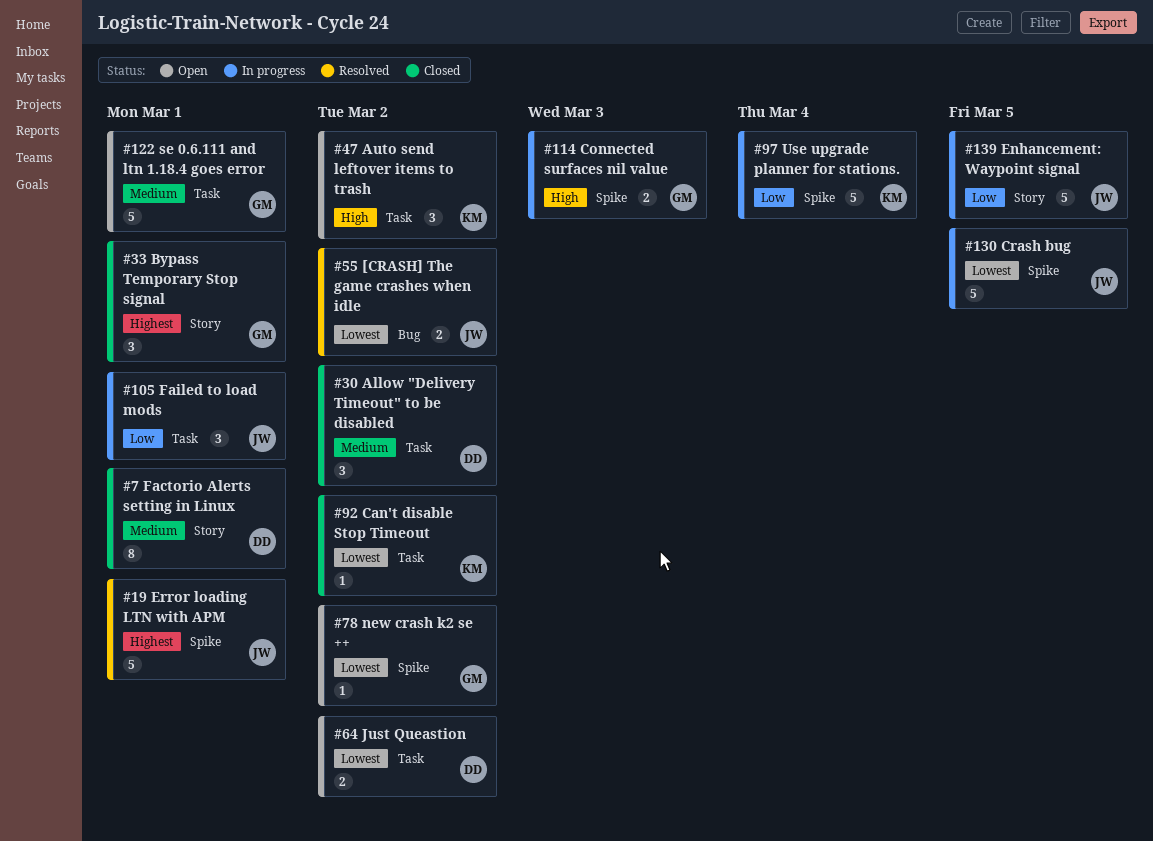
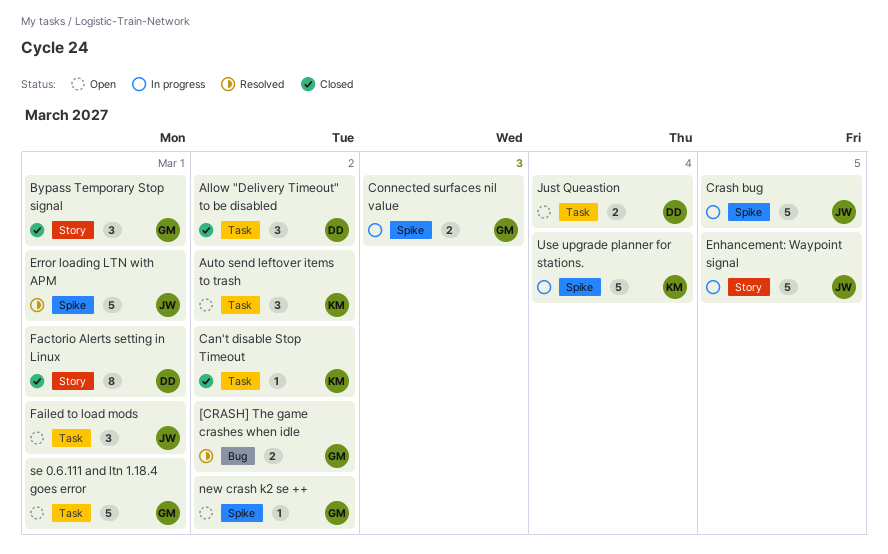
[CRASH] The game crashes when idle, owner: JW -> GM
Failed to load mods, status: In progress -> Open
Just Queastion, due: Mar 2 -> Mar 4

